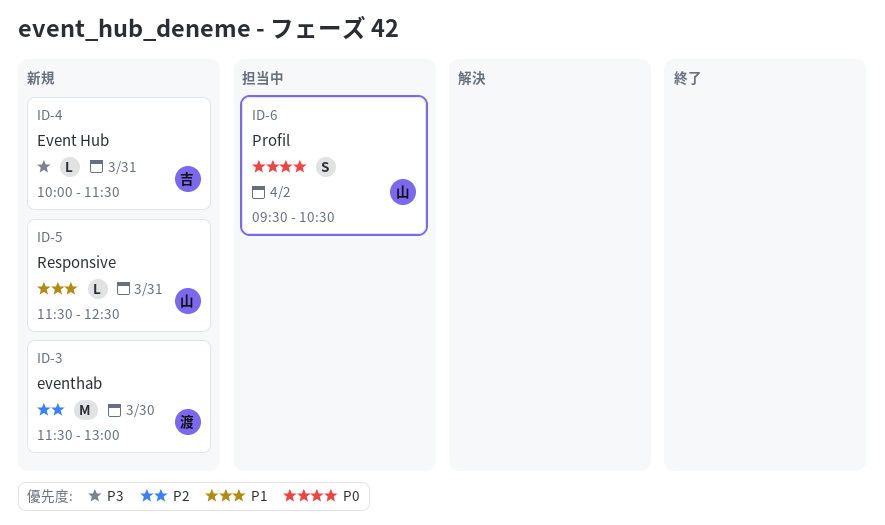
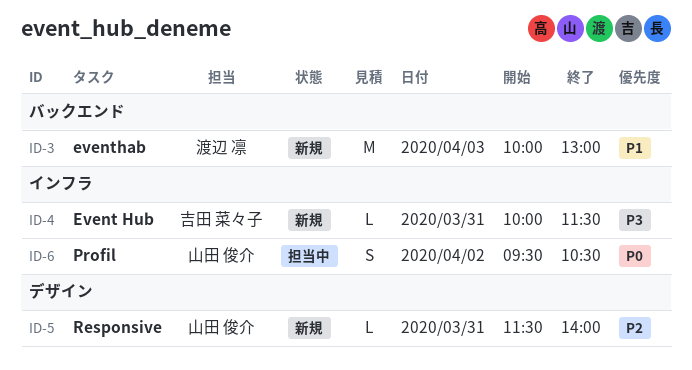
ID-3, priority: P2 -> P1
ID-3, day: Mar 30 -> Apr 3
ID-3, begins: 11:30 -> 10:00
ID-5, priority: P1 -> P2
ID-5, ends: 12:30 -> 14:00

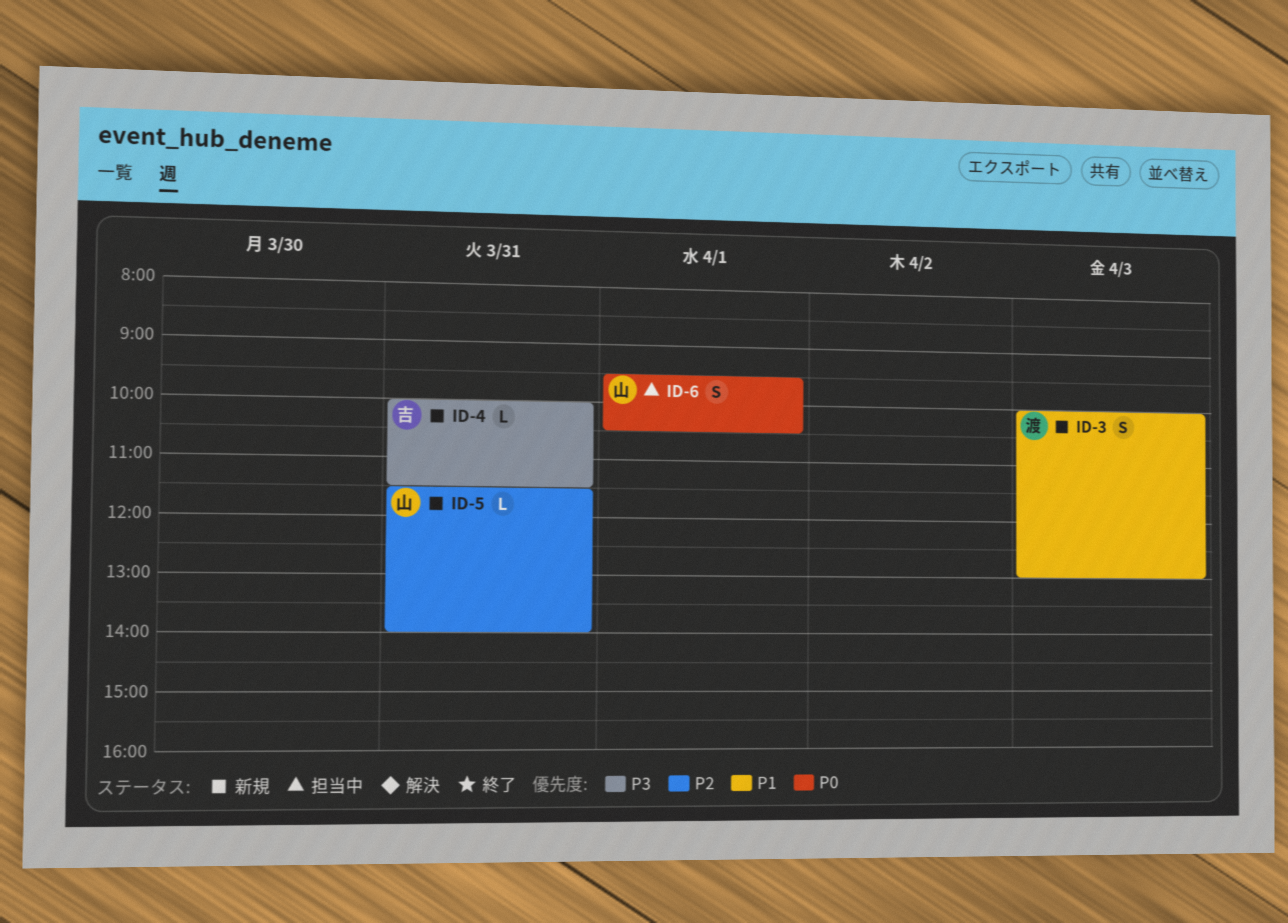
ID-3, estimate: M -> S
ID-6, day: Apr 2 -> Apr 1

